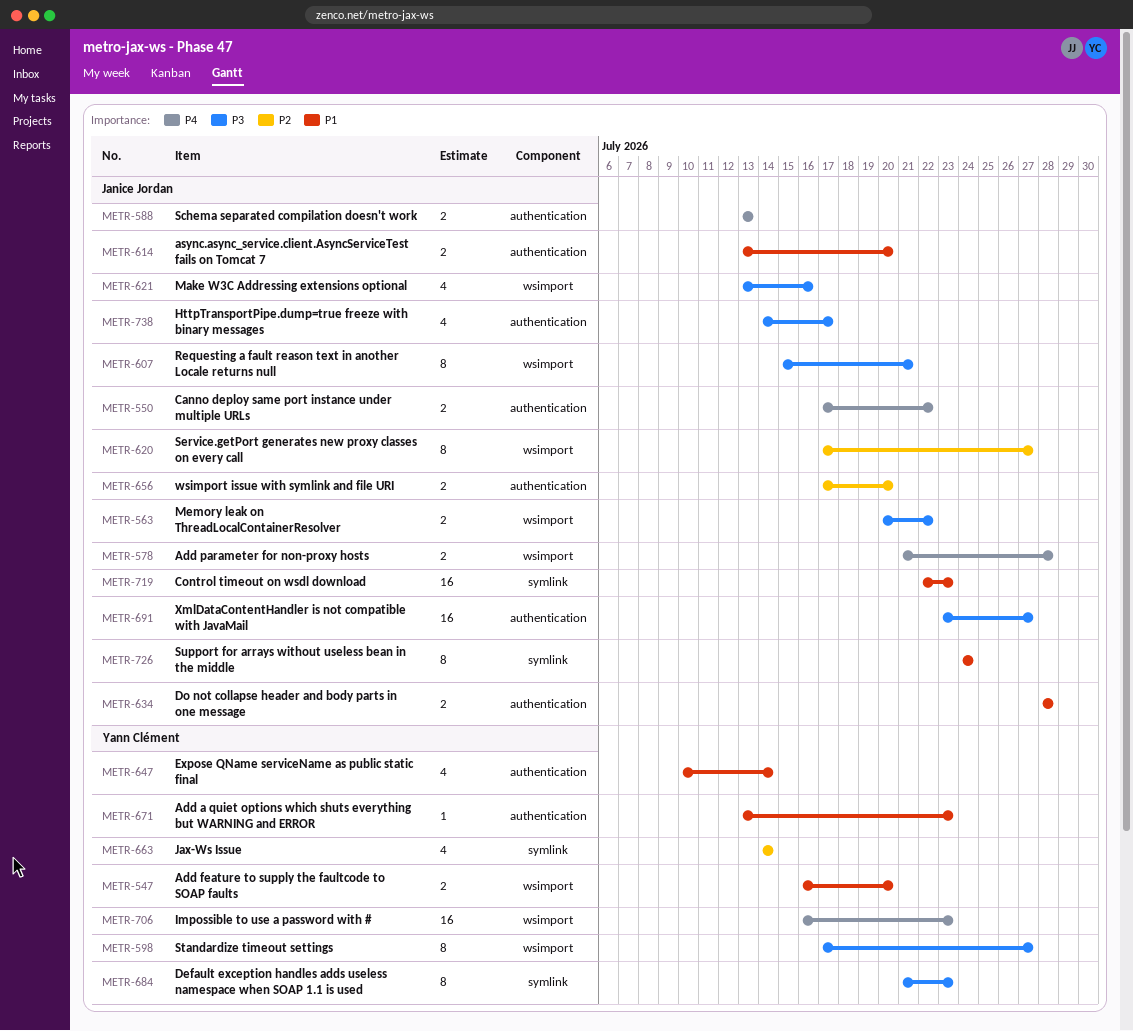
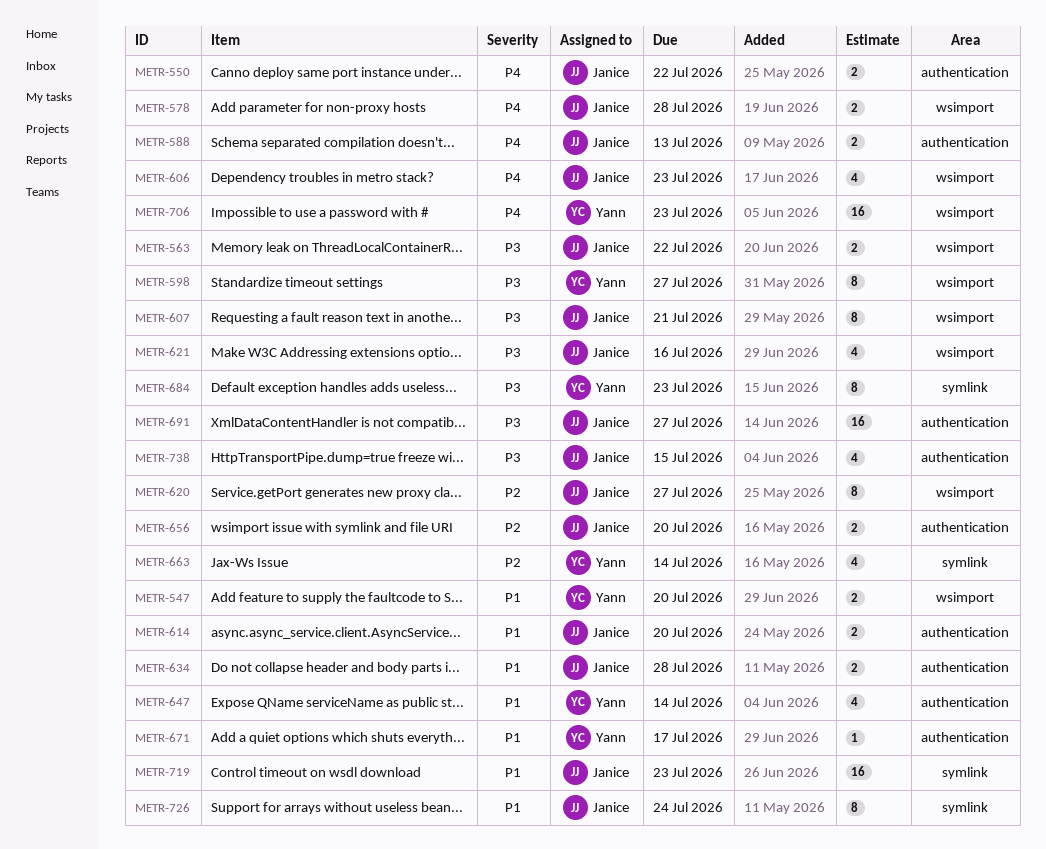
METR-606: none -> present
METR-671, due: Jul 23 -> Jul 17
METR-738, due: Jul 17 -> Jul 15

